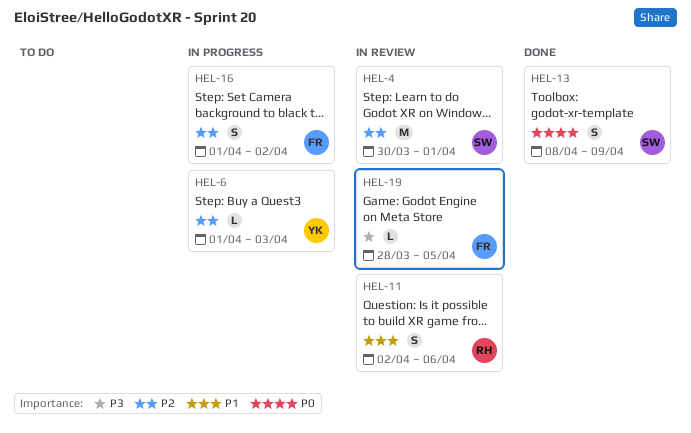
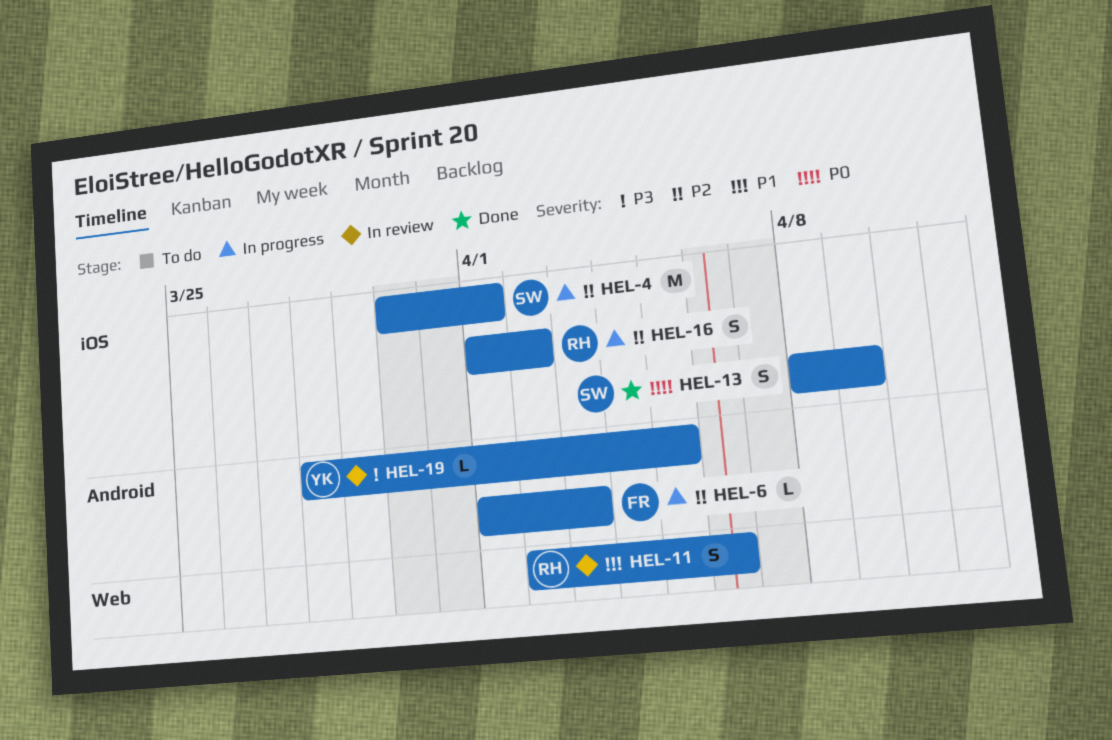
HEL-4, status: In review -> In progress
HEL-6, owner: YK -> FR
HEL-16, owner: FR -> RH
HEL-19, owner: FR -> YK

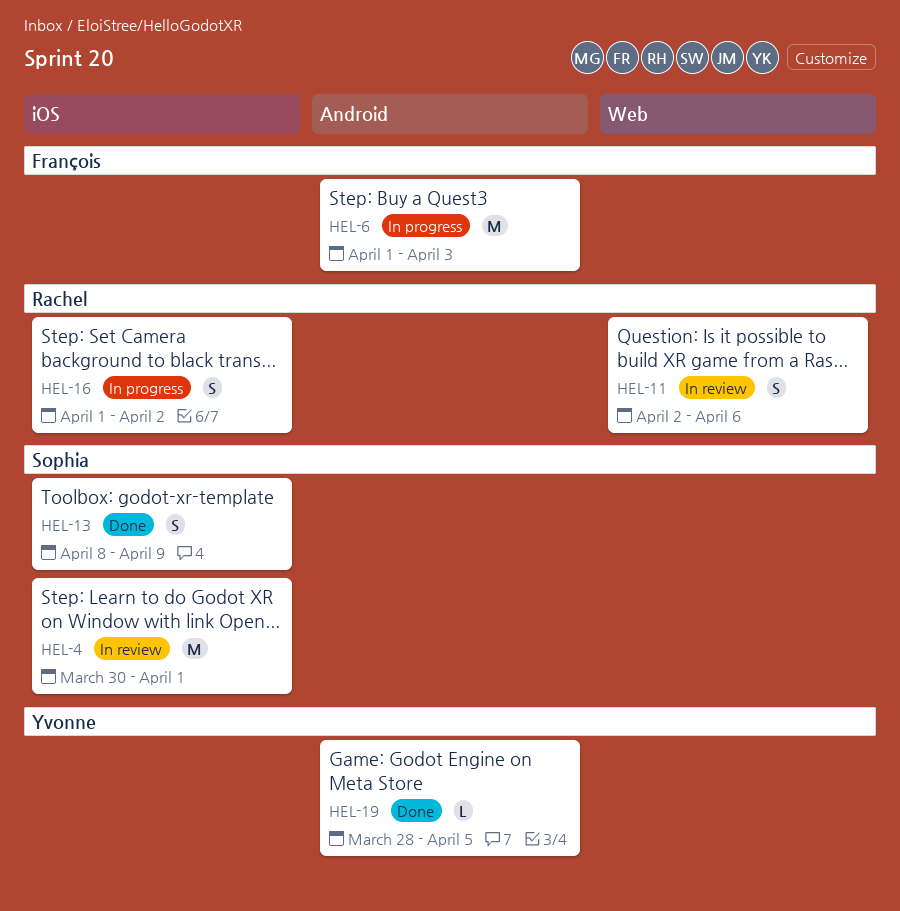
HEL-4, status: In progress -> In review
HEL-6, estimate: L -> M
HEL-19, status: In review -> Done

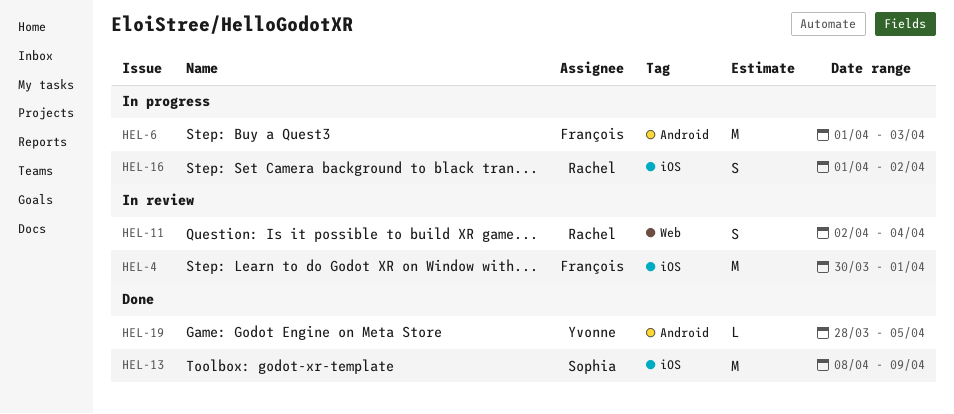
HEL-4, owner: Sophia -> François
HEL-11, due: Apr 6 -> Apr 4
HEL-13, estimate: S -> M

